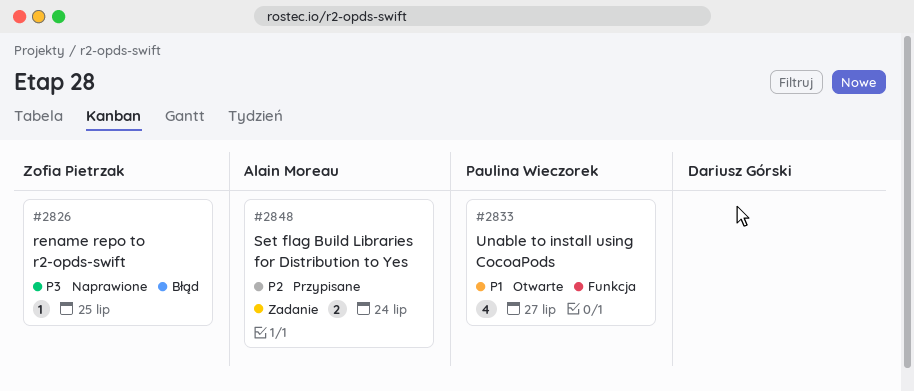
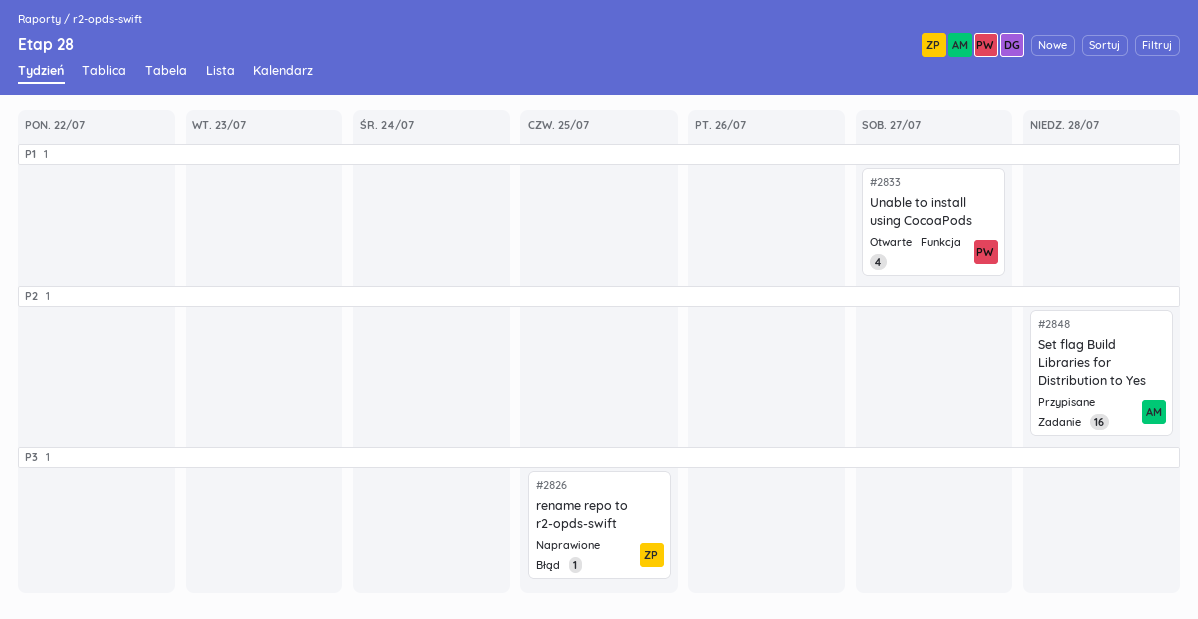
#2848, estimate: 2 -> 16
#2848, due: Jul 24 -> Jul 28

